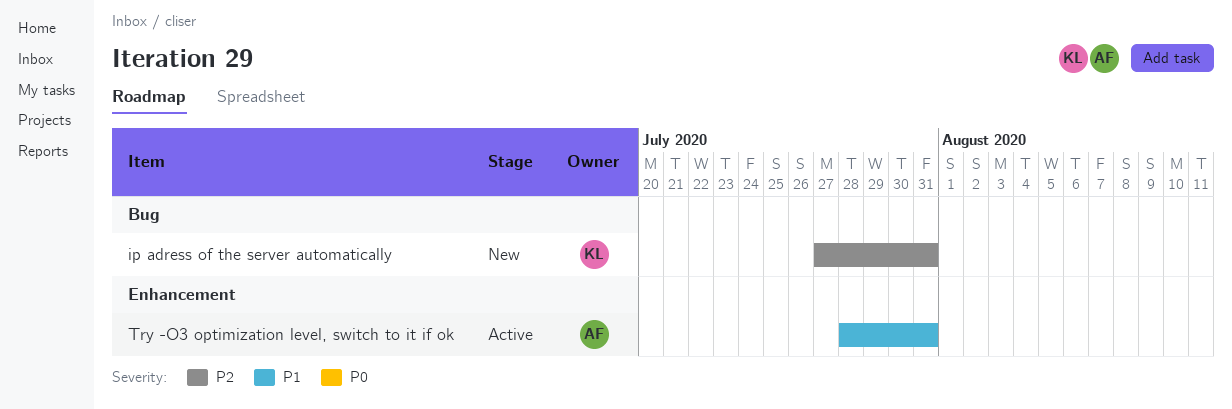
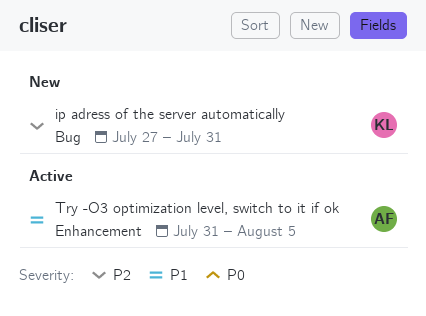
Try -O3 optimization level, switch to it if ok, start: Jul 28 -> Jul 31
Try -O3 optimization level, switch to it if ok, due: Jul 31 -> Aug 5

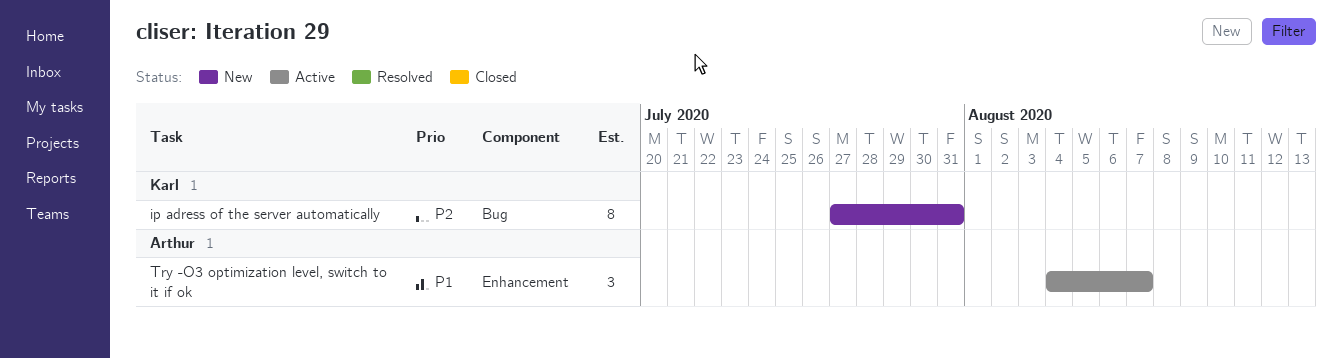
Try -O3 optimization level, switch to it if ok, start: Jul 31 -> Aug 4
Try -O3 optimization level, switch to it if ok, due: Aug 5 -> Aug 7

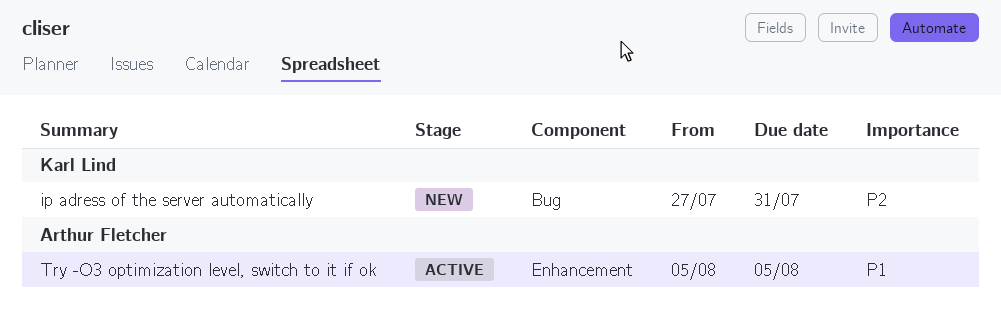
Try -O3 optimization level, switch to it if ok, start: Aug 4 -> Aug 5
Try -O3 optimization level, switch to it if ok, due: Aug 7 -> Aug 5

